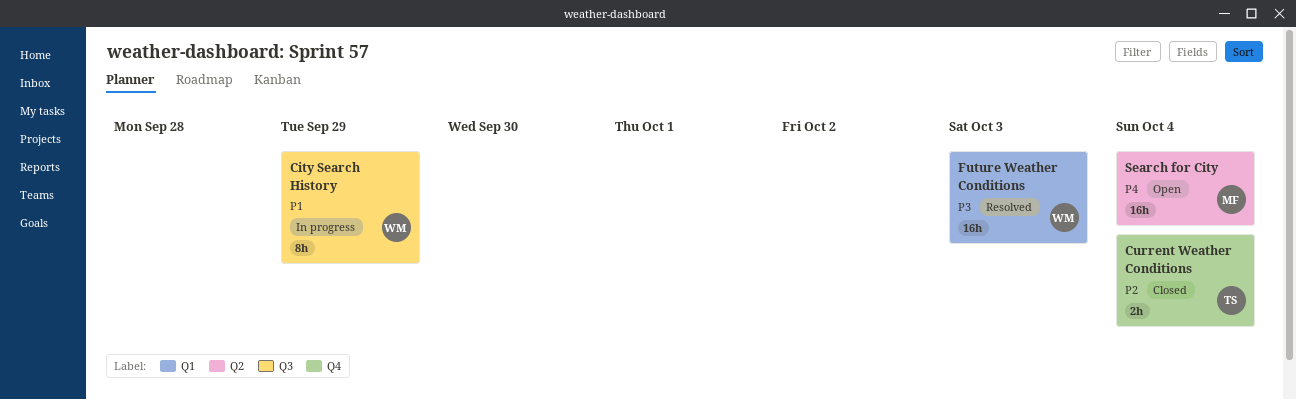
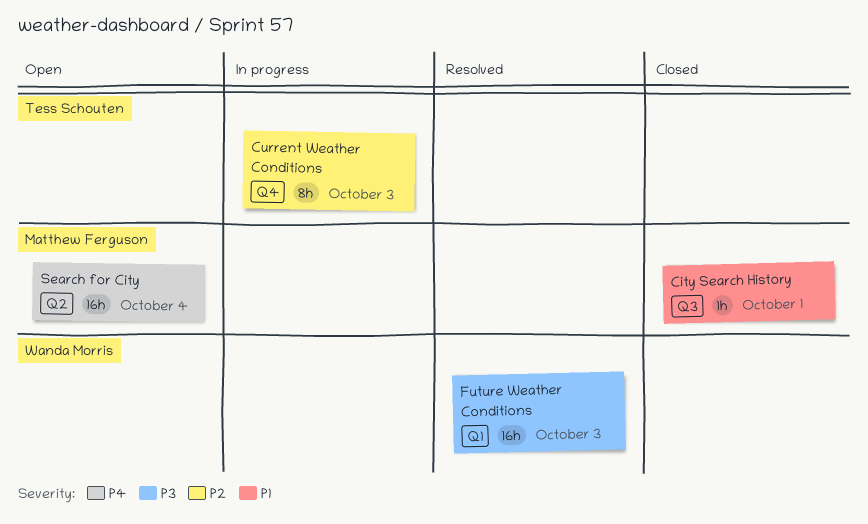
City Search History, status: In progress -> Closed
City Search History, owner: Wanda Morris -> Matthew Ferguson
City Search History, estimate: 8h -> 1h
City Search History, due: Sep 29 -> Oct 1
Current Weather Conditions, status: Closed -> In progress
Current Weather Conditions, estimate: 2h -> 8h
Current Weather Conditions, due: Oct 4 -> Oct 3

